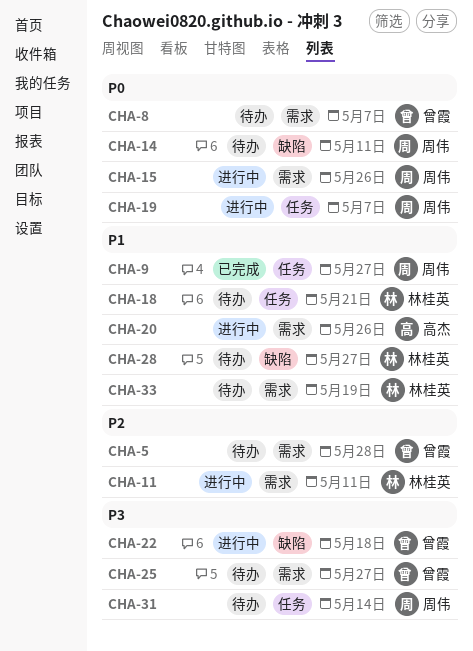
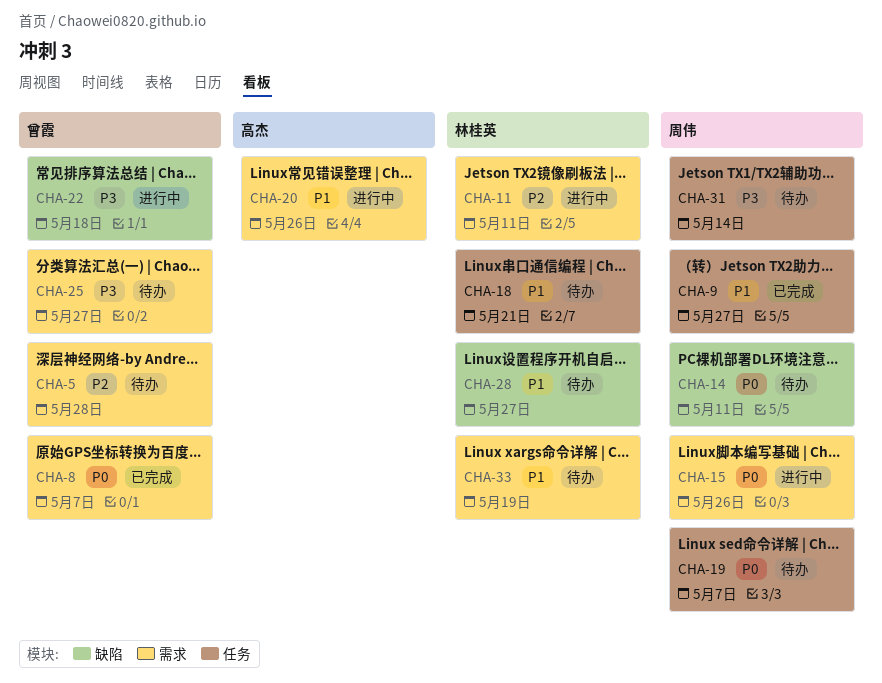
CHA-8, status: 待办 -> 已完成
CHA-19, status: 进行中 -> 待办

